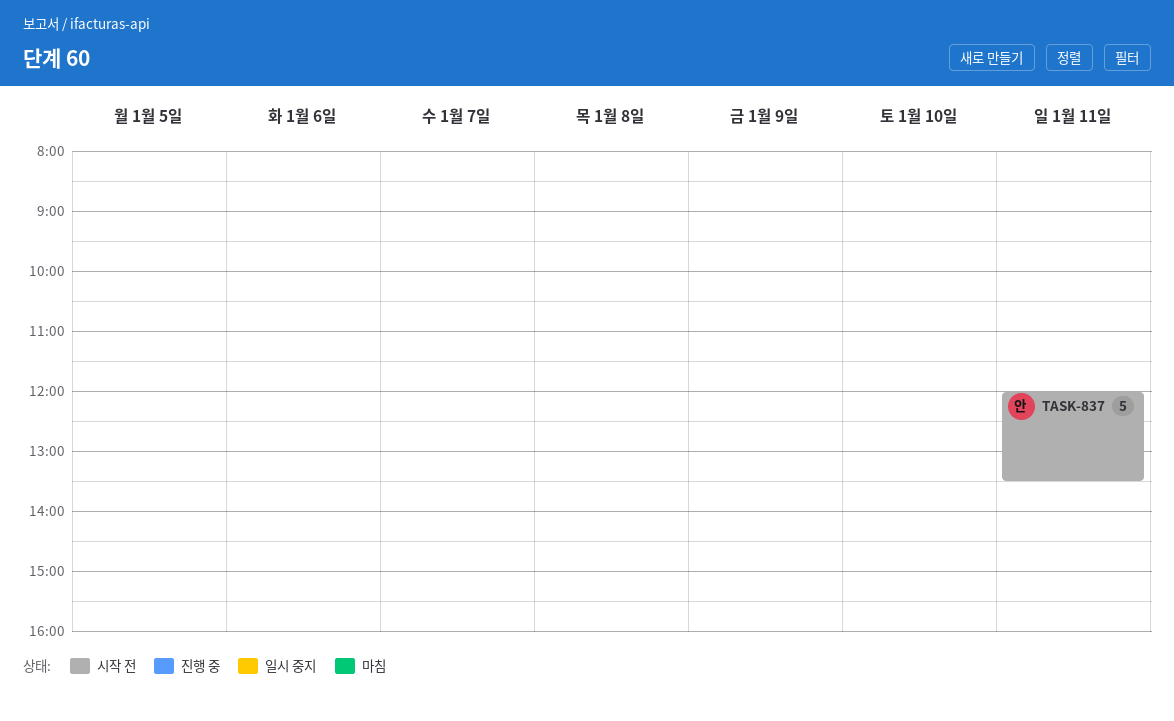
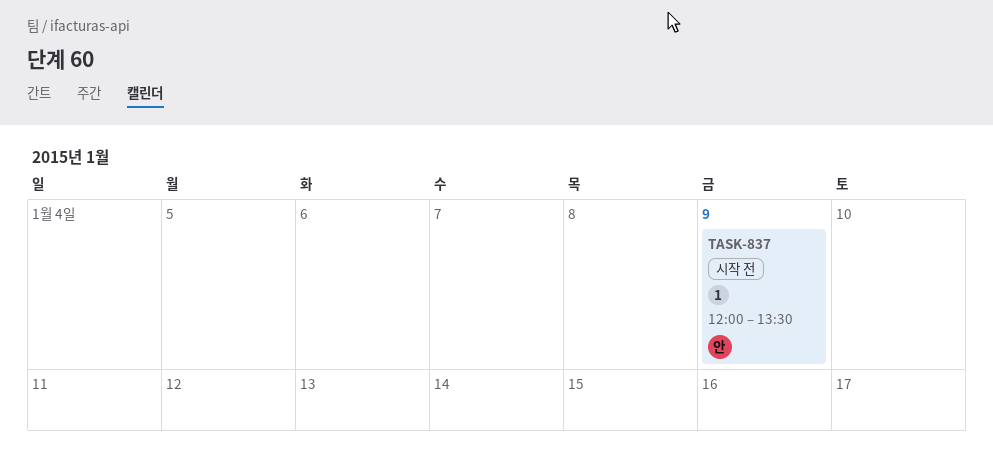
TASK-837, estimate: 5 -> 1
TASK-837, day: Jan 11 -> Jan 9

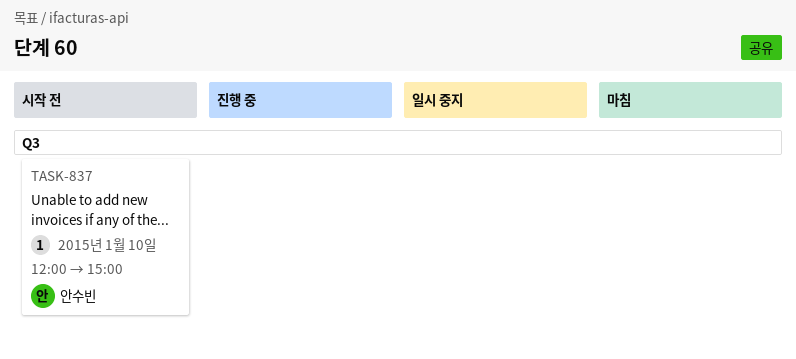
TASK-837, day: Jan 9 -> Jan 10
TASK-837, ends: 13:30 -> 15:00

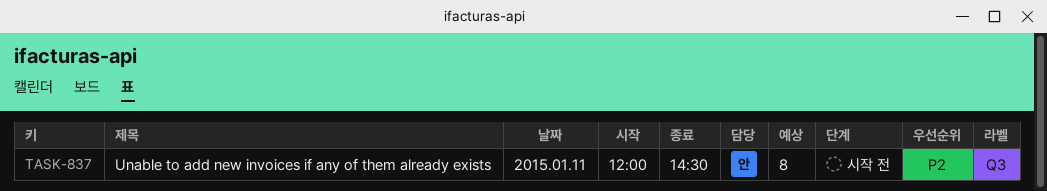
TASK-837, estimate: 1 -> 8
TASK-837, day: Jan 10 -> Jan 11
TASK-837, ends: 15:00 -> 14:30

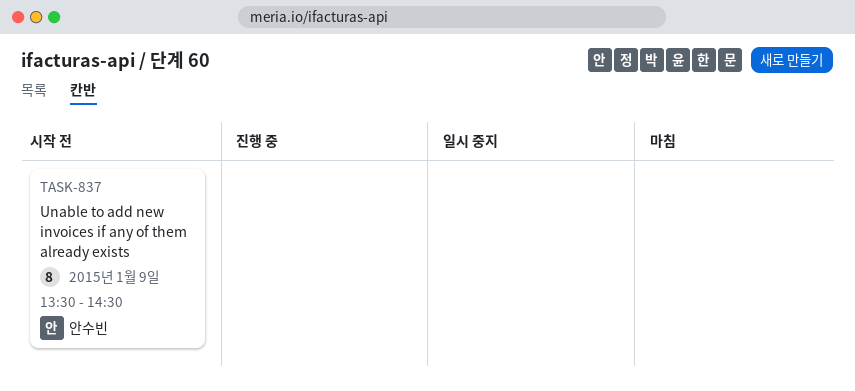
TASK-837, day: Jan 11 -> Jan 9
TASK-837, begins: 12:00 -> 13:30

